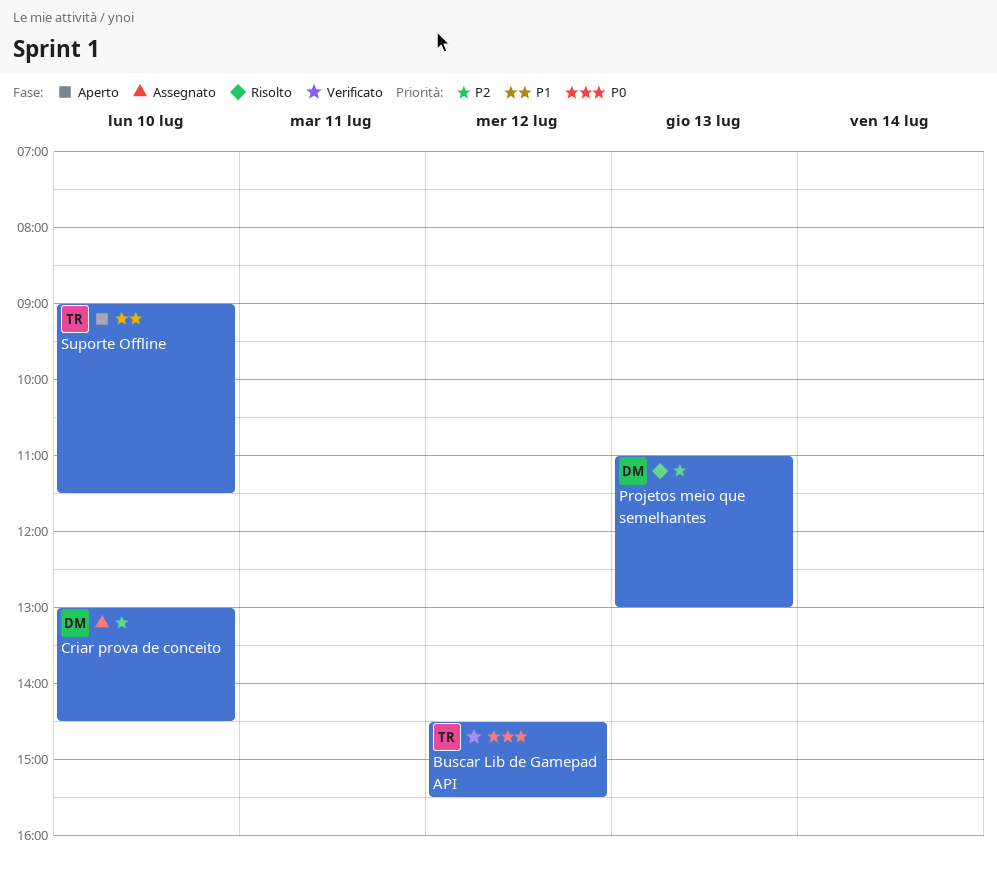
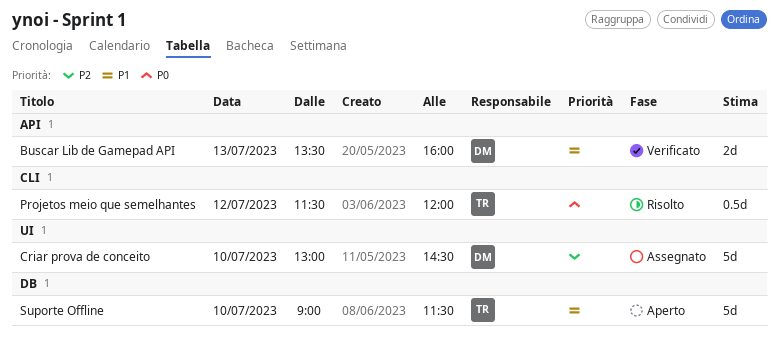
Buscar Lib de Gamepad API, owner: TR -> DM
Buscar Lib de Gamepad API, priority: P0 -> P1
Buscar Lib de Gamepad API, day: Jul 12 -> Jul 13
Buscar Lib de Gamepad API, begins: 14:30 -> 13:30
Buscar Lib de Gamepad API, ends: 15:30 -> 16:00
Projetos meio que semelhantes, owner: DM -> TR
Projetos meio que semelhantes, priority: P2 -> P0
Projetos meio que semelhantes, day: Jul 13 -> Jul 12
Projetos meio que semelhantes, begins: 11:00 -> 11:30
Projetos meio que semelhantes, ends: 13:00 -> 12:00

